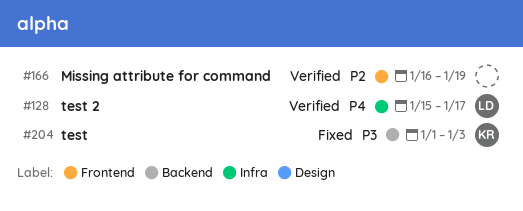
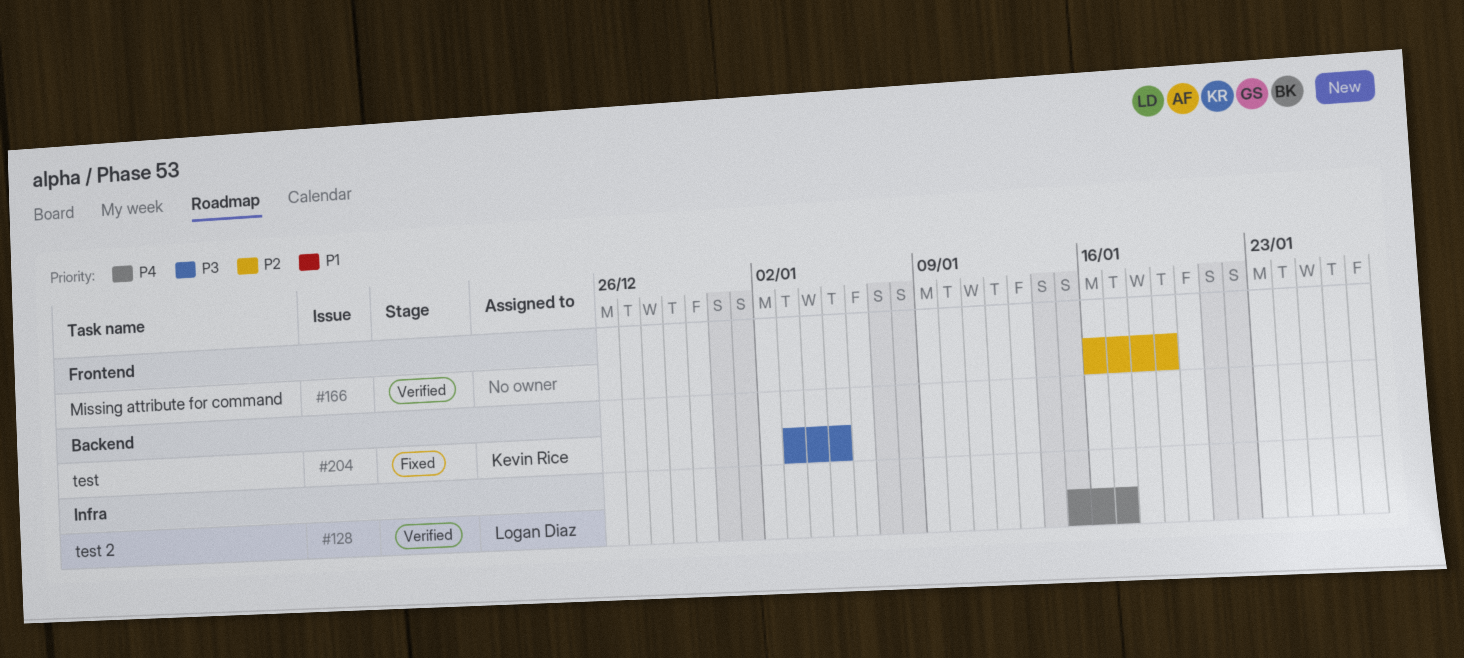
#204, start: Jan 1 -> Jan 3
#204, due: Jan 3 -> Jan 5

